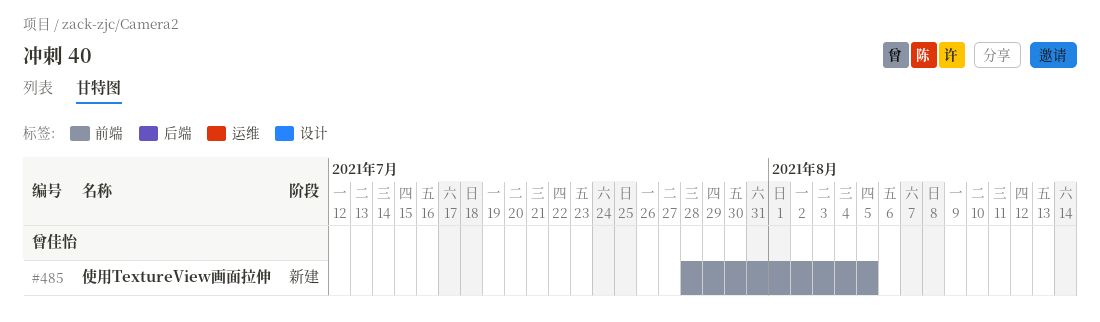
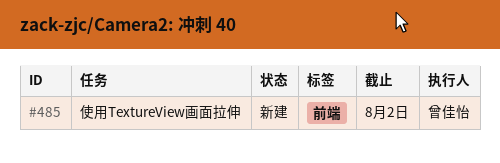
#485, due: Aug 5 -> Aug 2

